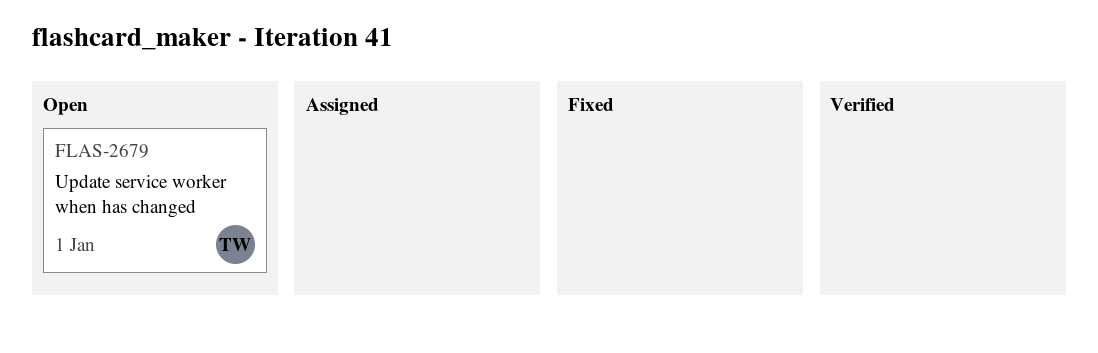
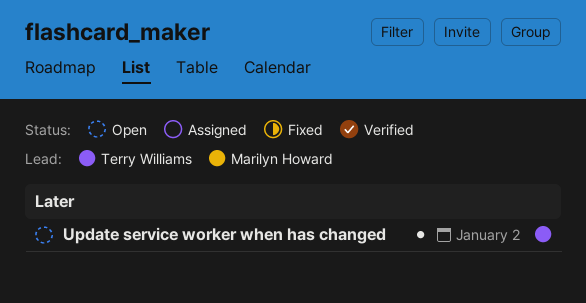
Update service worker when has changed, day: Jan 1 -> Jan 2

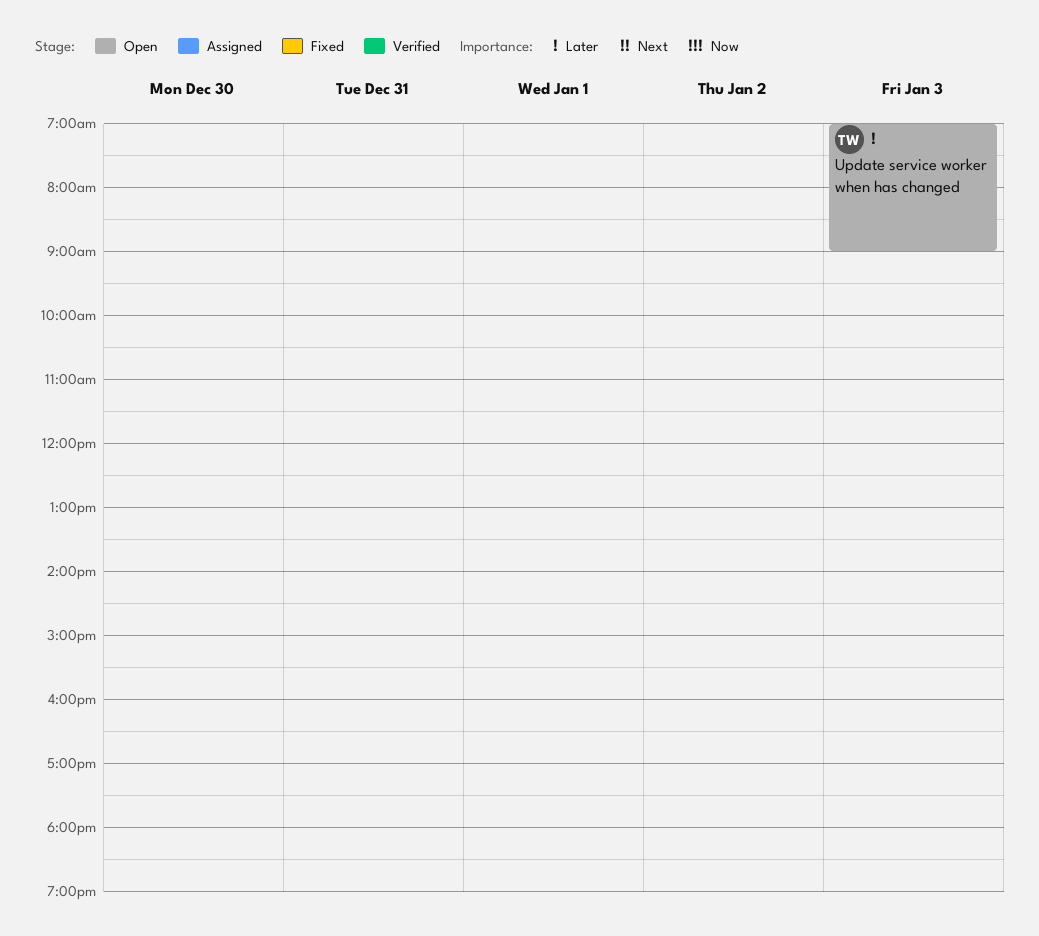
Update service worker when has changed, day: Jan 2 -> Jan 3

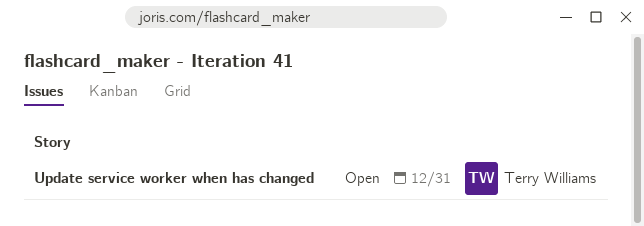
Update service worker when has changed, day: Jan 3 -> Dec 31

